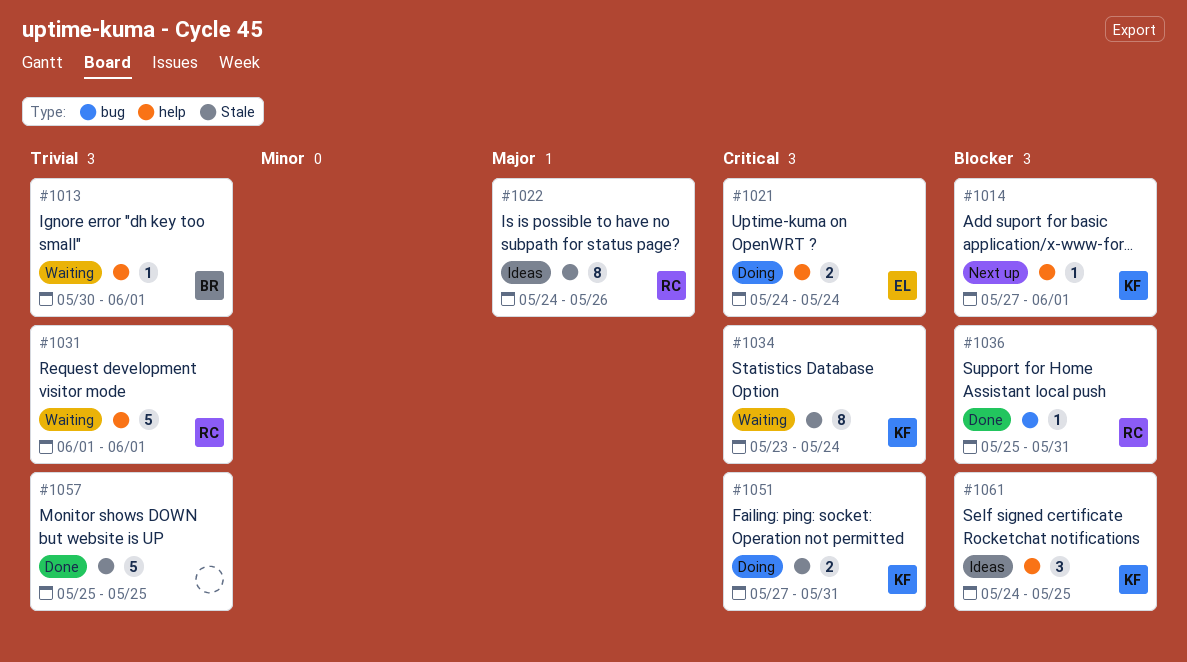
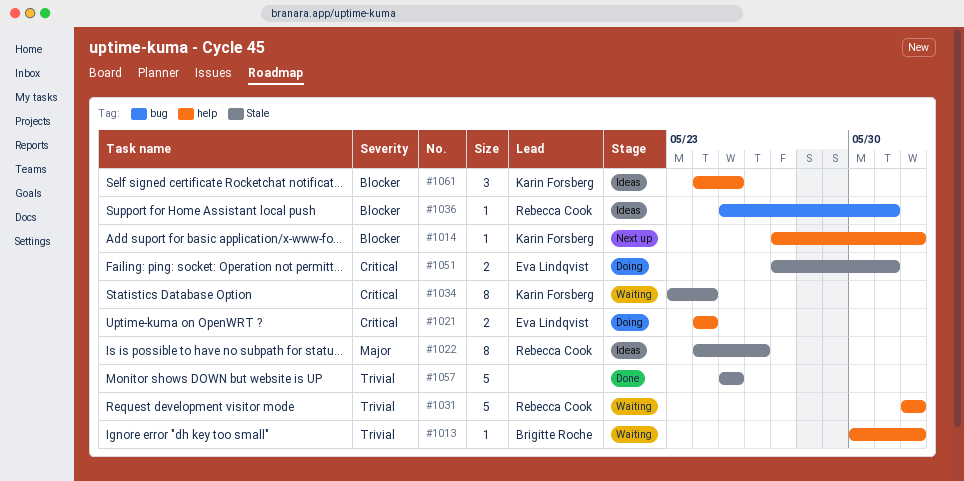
#1036, status: Done -> Ideas
#1051, owner: Karin Forsberg -> Eva Lindqvist

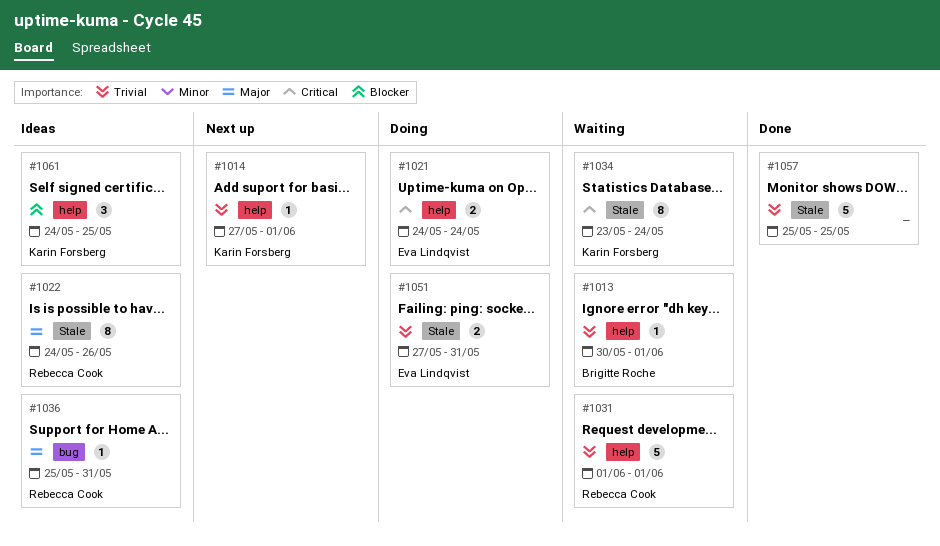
#1014, priority: Blocker -> Trivial
#1036, priority: Blocker -> Major
#1051, priority: Critical -> Trivial

